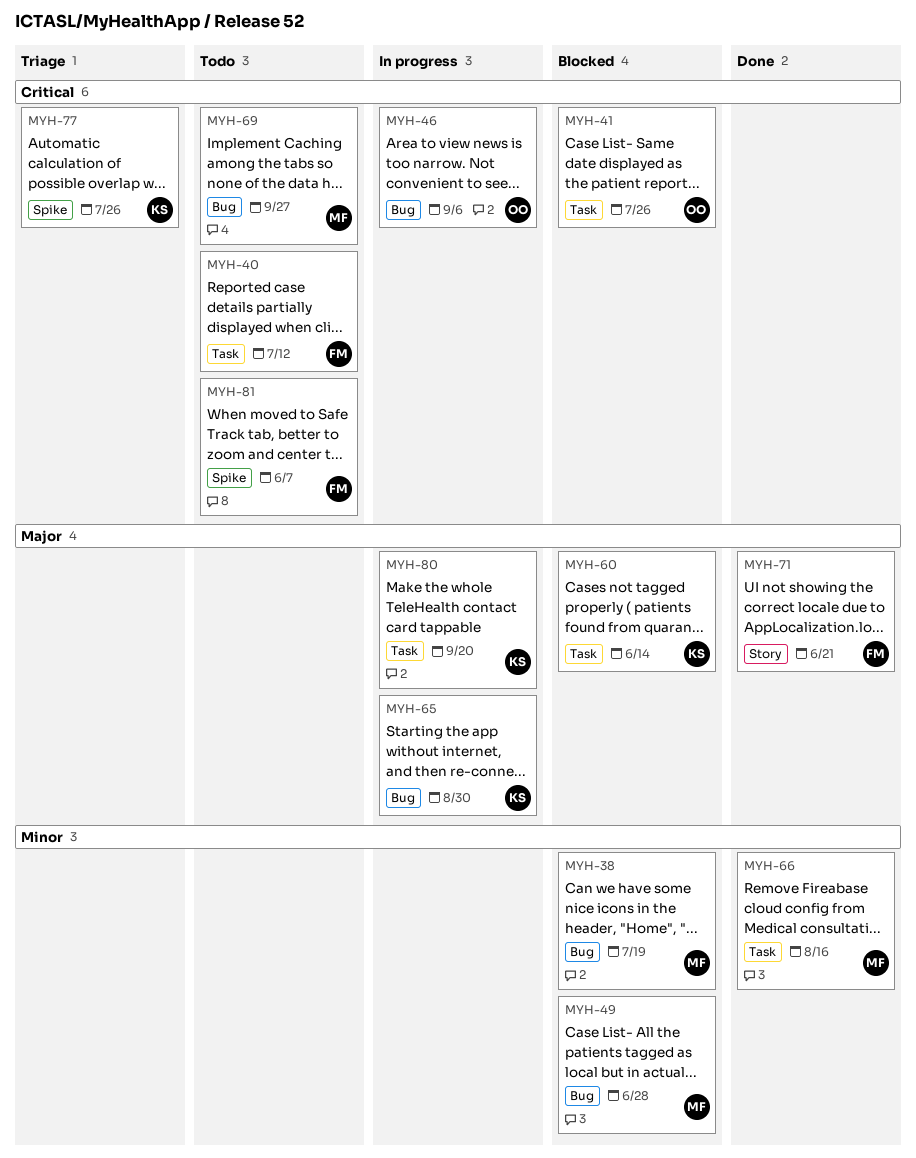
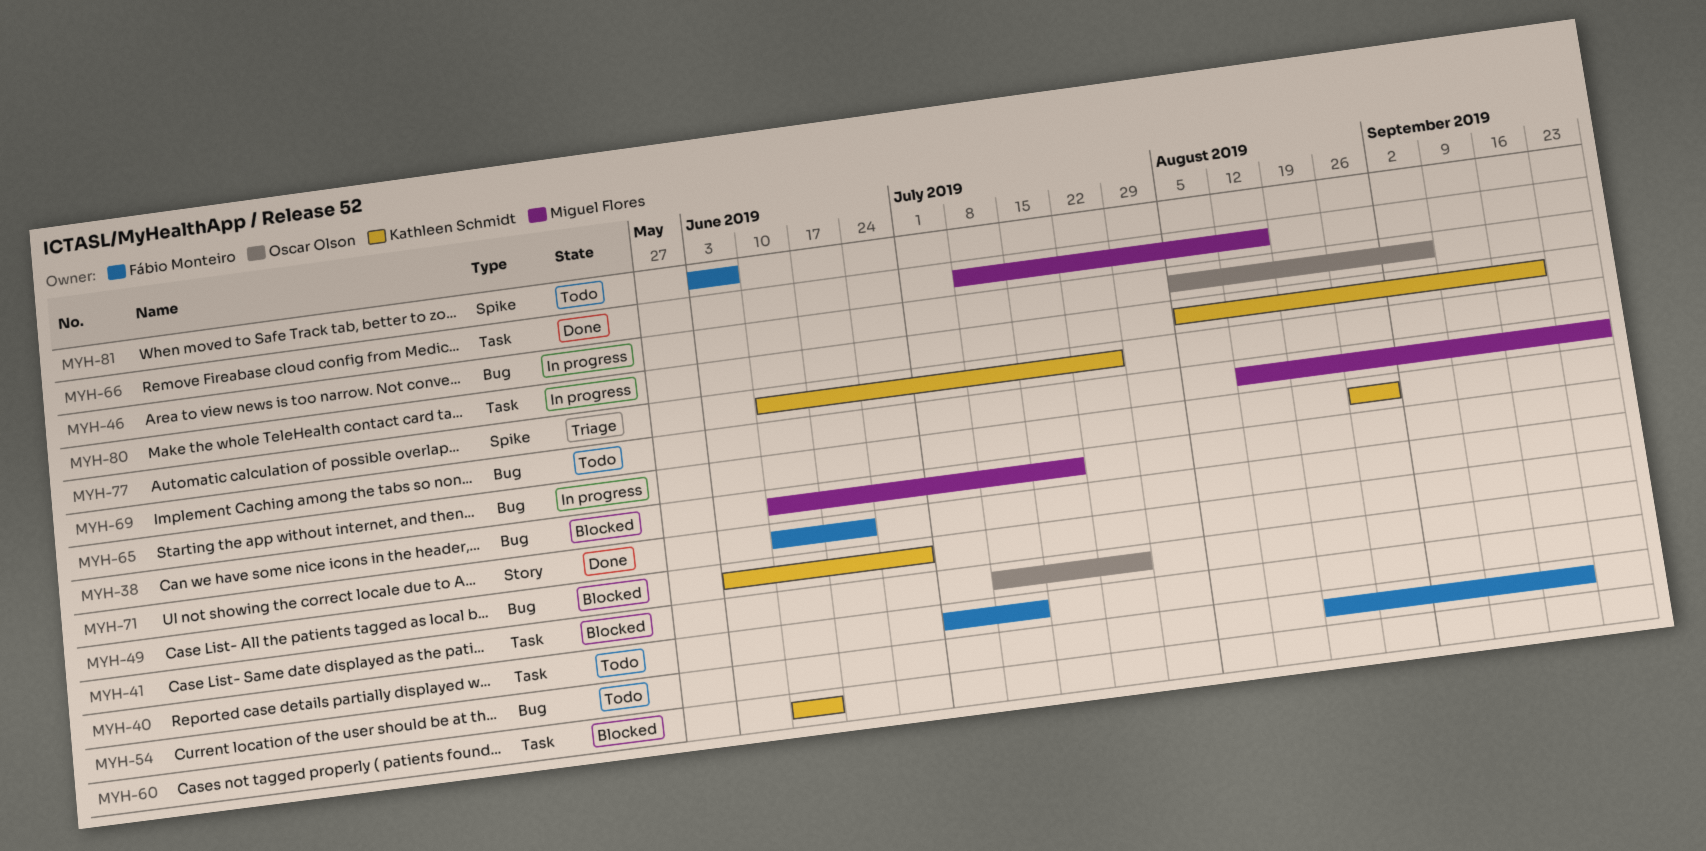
MYH-49, owner: Miguel Flores -> Kathleen Schmidt
MYH-54: none -> present

